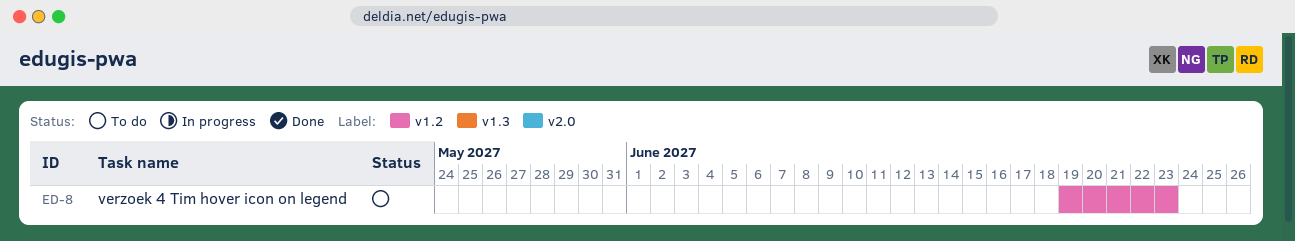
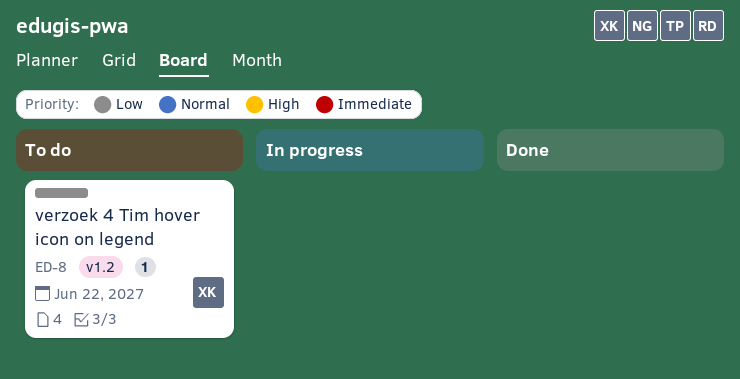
ED-8, due: Jun 23 -> Jun 22

